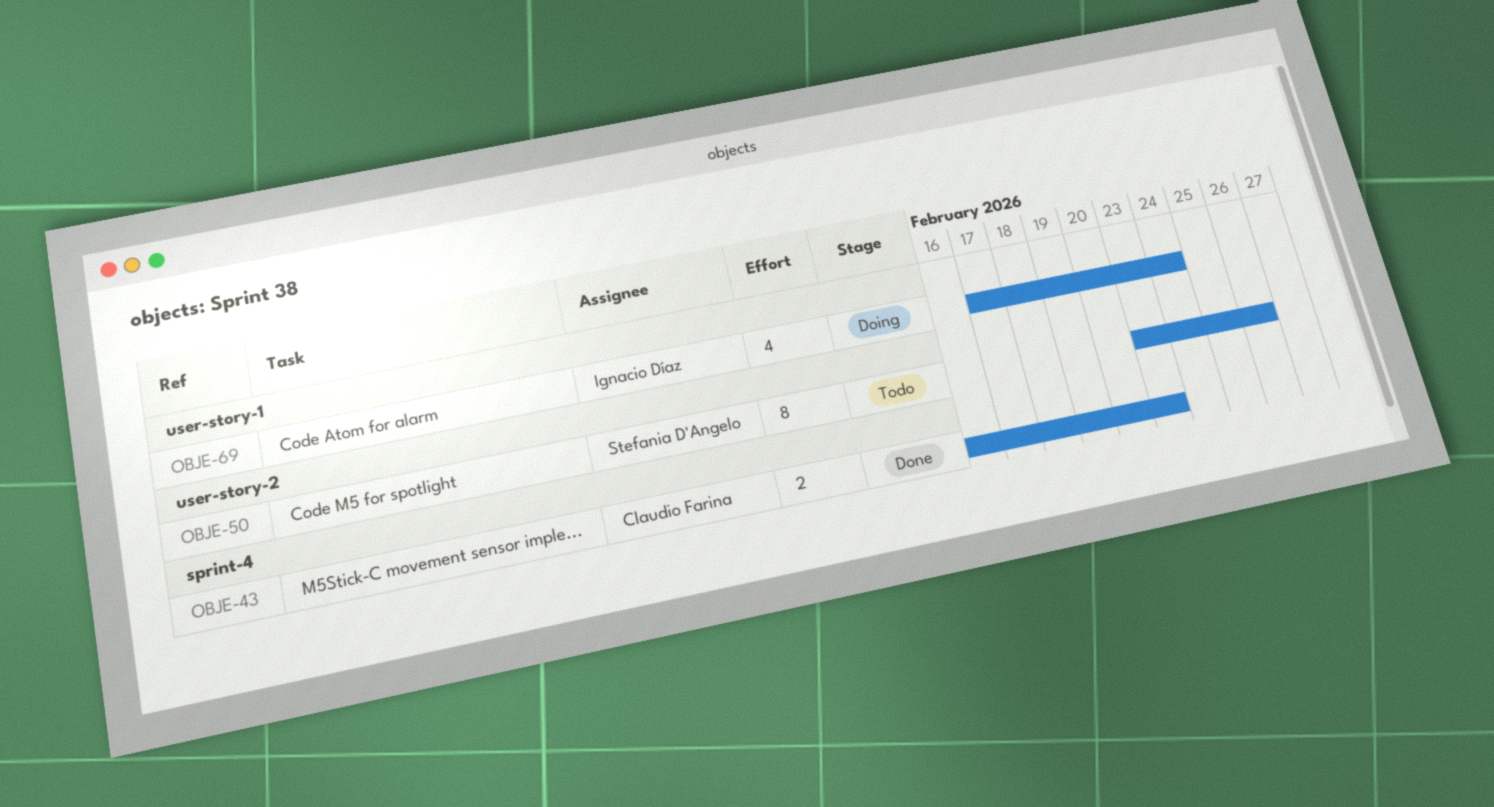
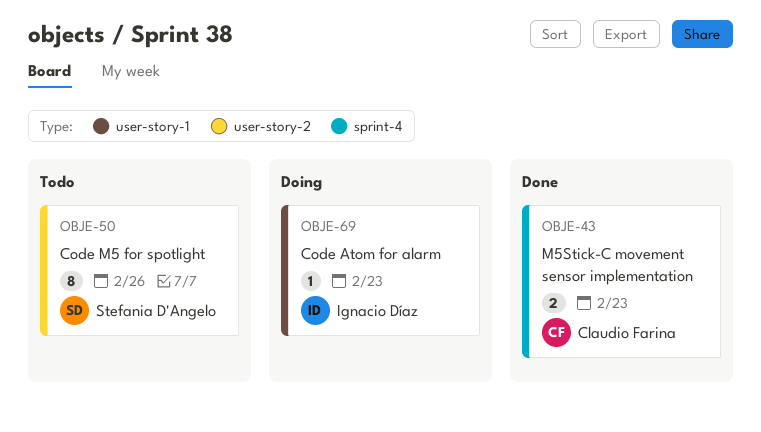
OBJE-69, estimate: 4 -> 1
OBJE-69, due: Feb 24 -> Feb 23

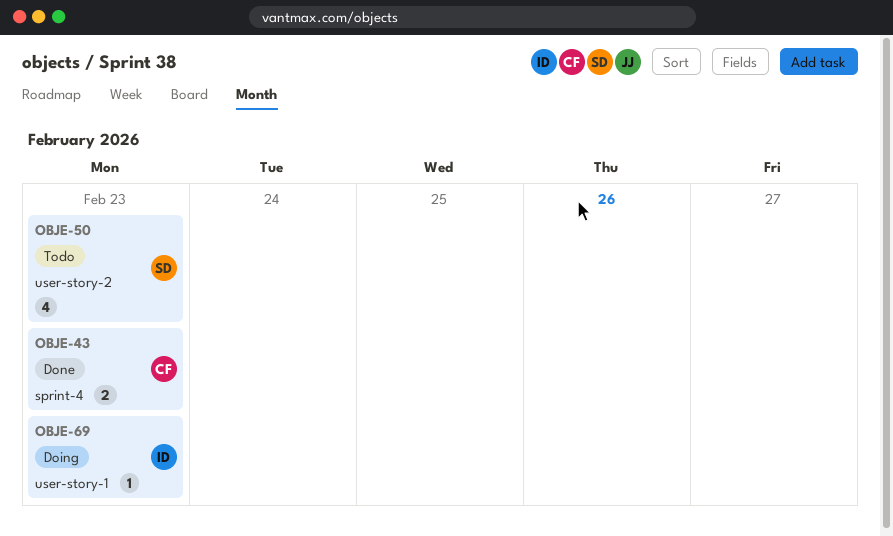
OBJE-50, estimate: 8 -> 4
OBJE-50, due: Feb 26 -> Feb 23

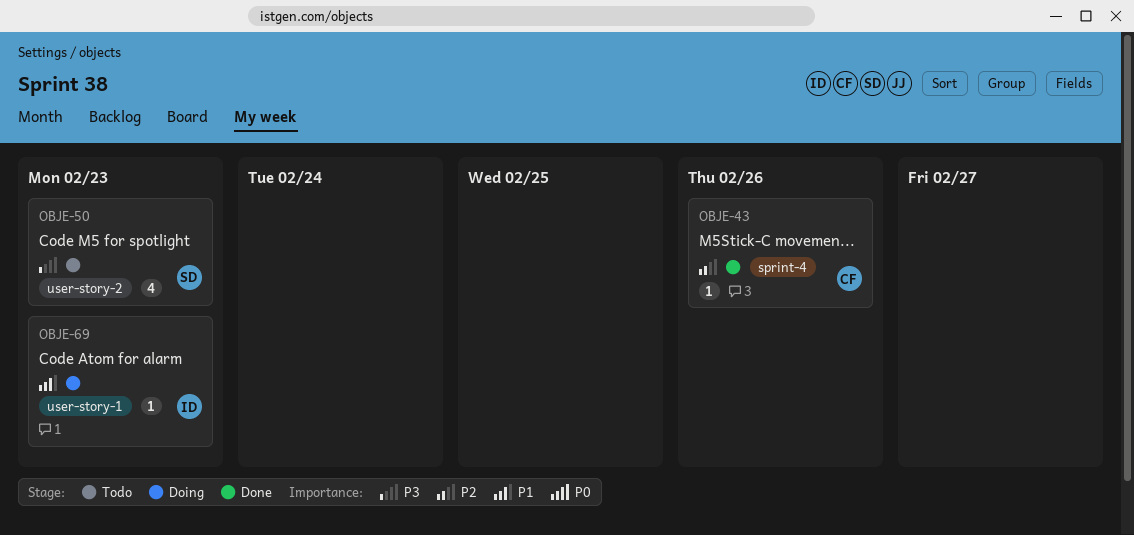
OBJE-43, estimate: 2 -> 1
OBJE-43, due: Feb 23 -> Feb 26

